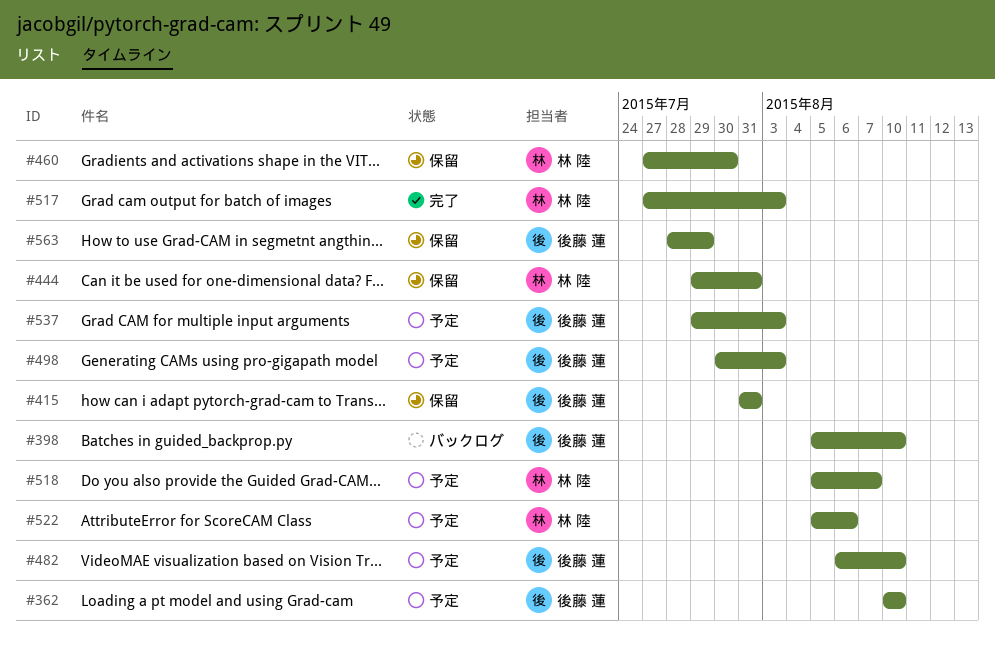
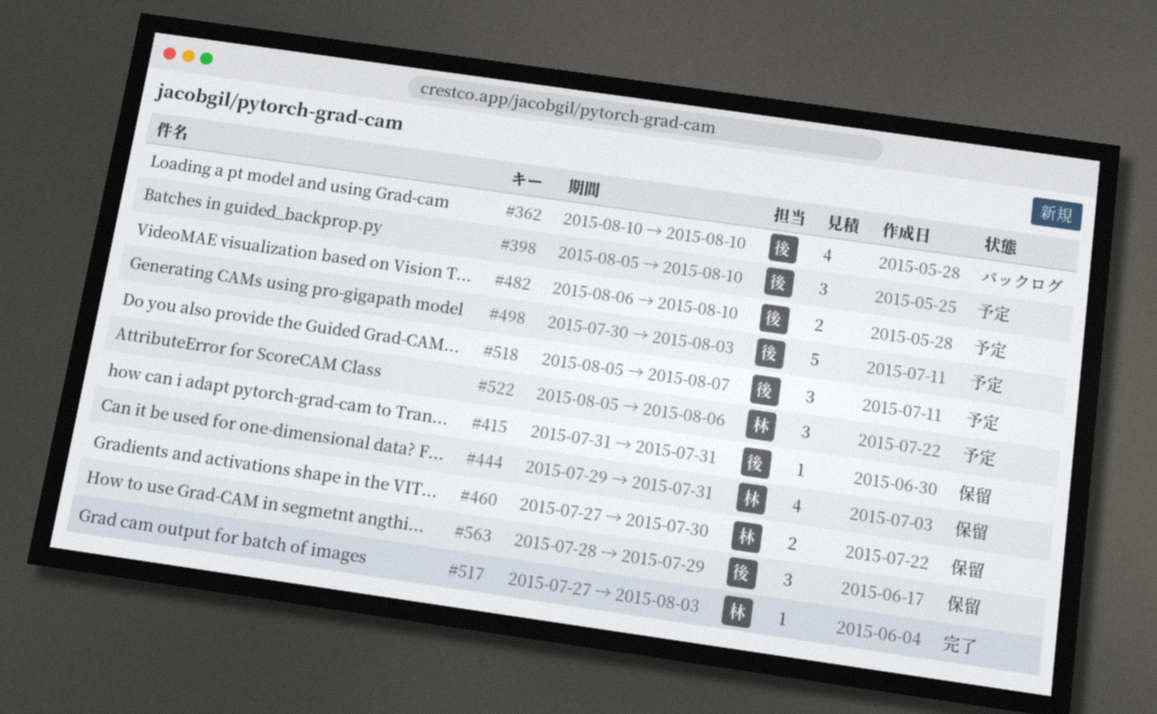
#362, status: 予定 -> バックログ
#398, status: バックログ -> 予定
#518, owner: 林 陸 -> 後藤 蓮
#537: present -> none

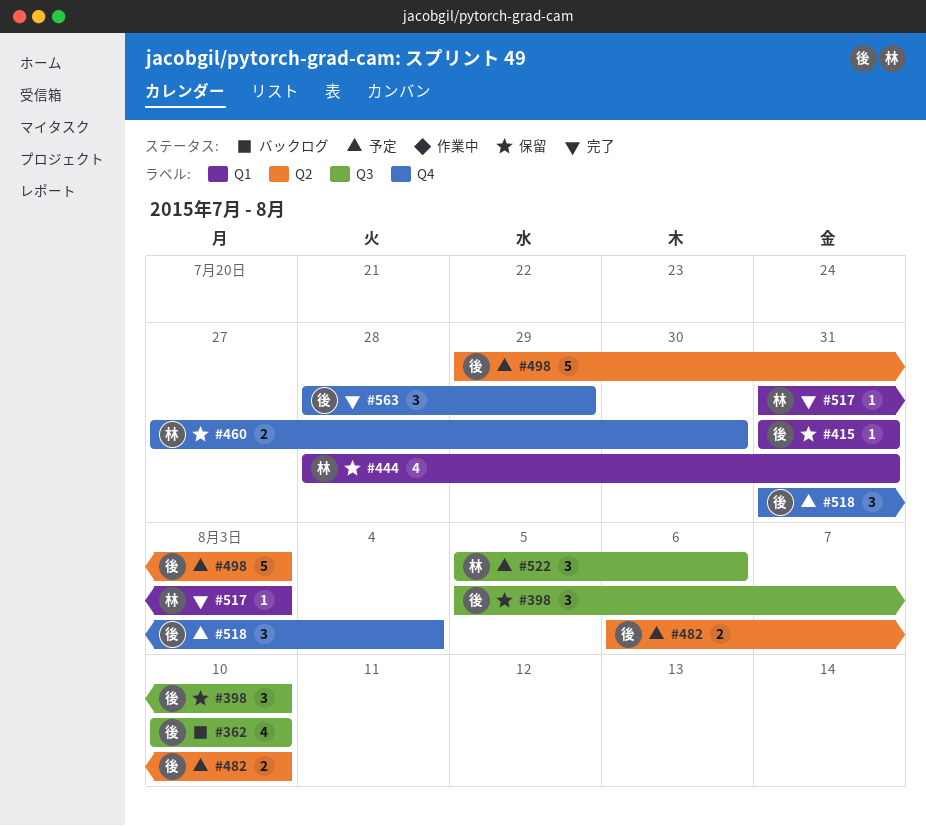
#398, status: 予定 -> 保留
#444, start: Jul 29 -> Jul 28
#498, start: Jul 30 -> Jul 29
#517, start: Jul 27 -> Jul 31
#518, start: Aug 5 -> Jul 31
#518, due: Aug 7 -> Aug 4
#563, status: 保留 -> 完了

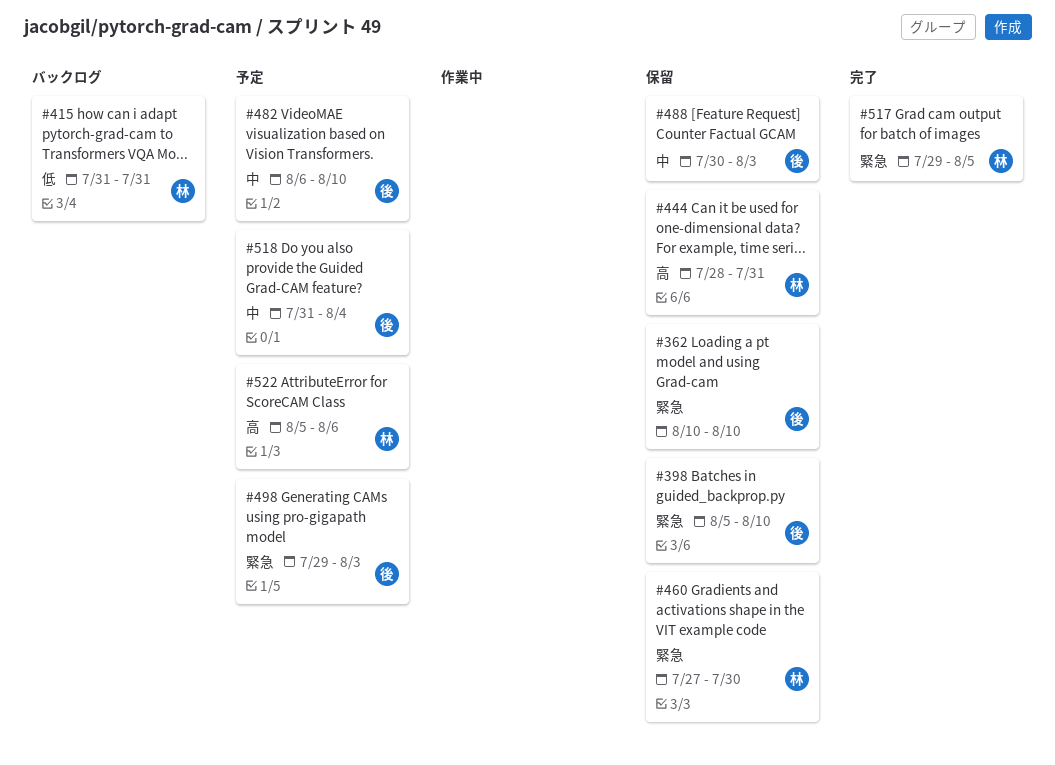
#362, status: バックログ -> 保留
#415, status: 保留 -> バックログ
#415, owner: 後 -> 林
#488: none -> present
#517, start: Jul 31 -> Jul 29
#517, due: Aug 3 -> Aug 5
#563: present -> none

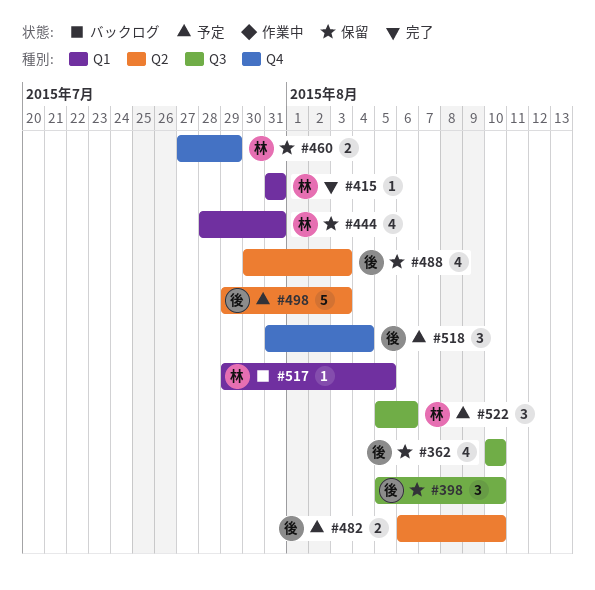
#415, status: バックログ -> 完了
#460, due: Jul 30 -> Jul 29
#517, status: 完了 -> バックログ

